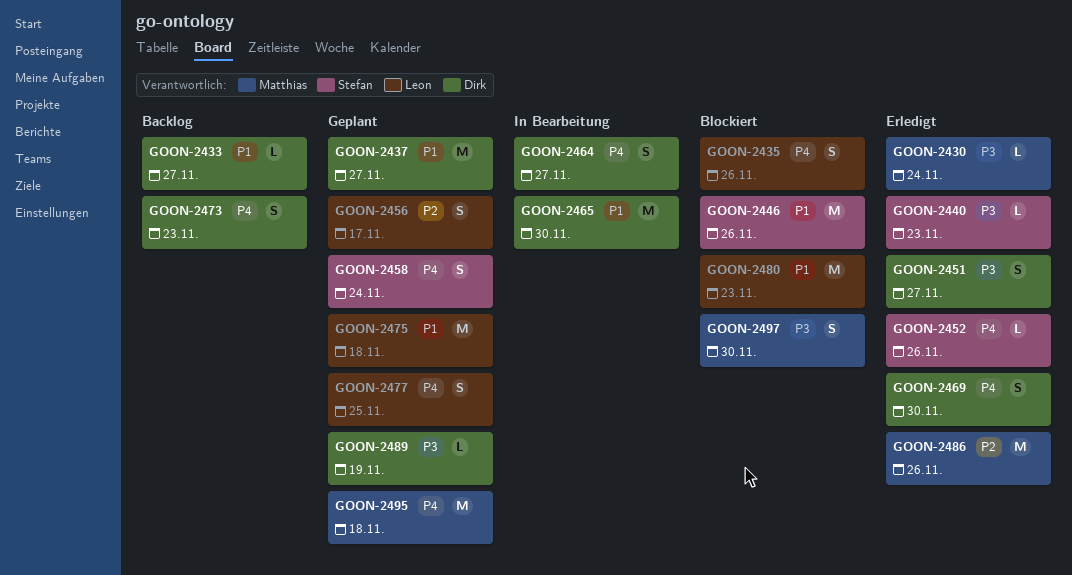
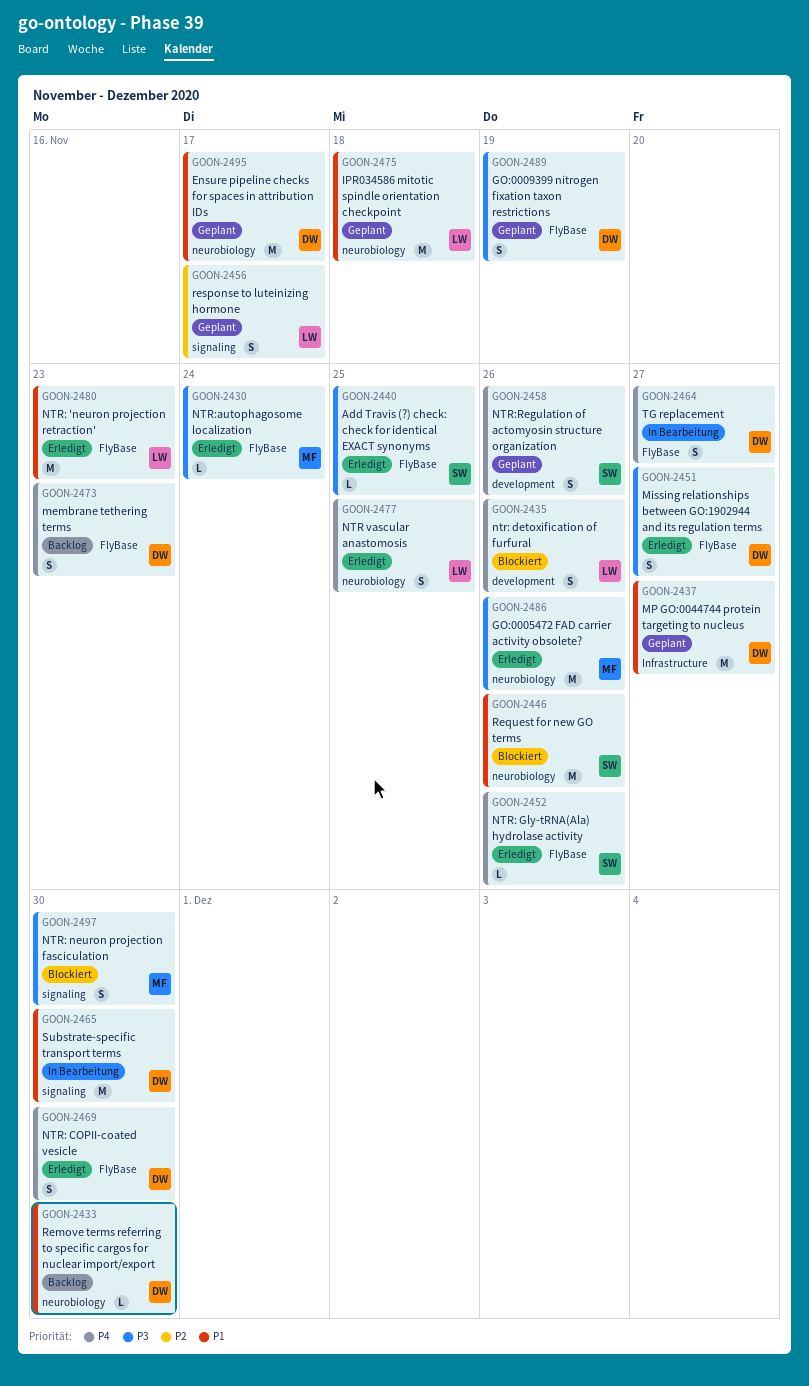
GOON-2433, due: Nov 27 -> Nov 30
GOON-2440, due: Nov 23 -> Nov 25
GOON-2458, due: Nov 24 -> Nov 26
GOON-2477, status: Geplant -> Erledigt
GOON-2480, status: Blockiert -> Erledigt
GOON-2486, priority: P2 -> P3
GOON-2489, estimate: L -> S
GOON-2495, owner: Matthias -> Dirk
GOON-2495, priority: P4 -> P1
GOON-2495, due: Nov 18 -> Nov 17

